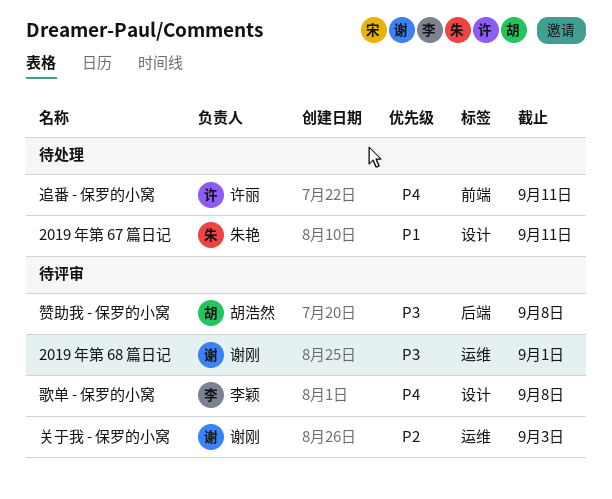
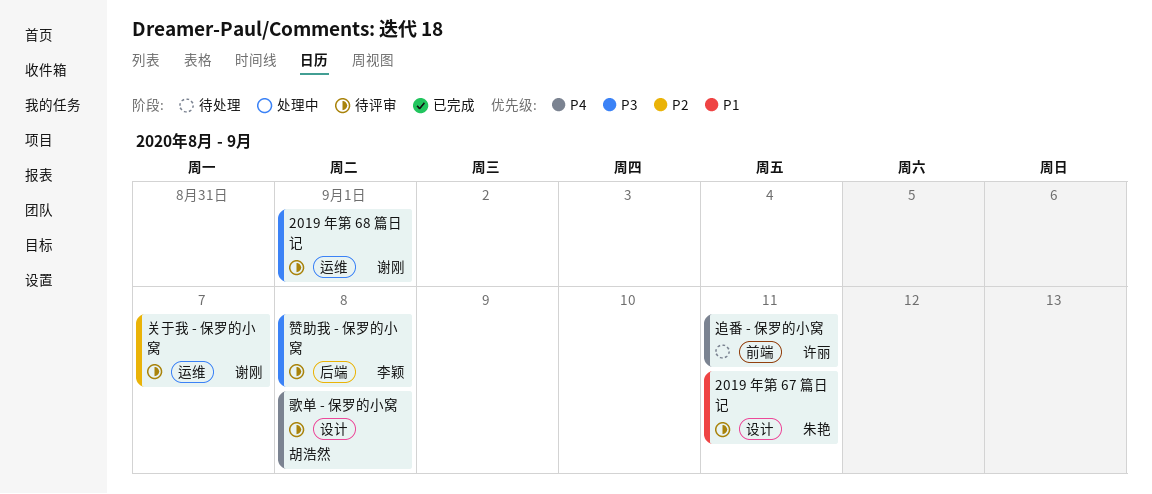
2019 年第 67 篇日记, status: 待处理 -> 待评审
关于我 - 保罗的小窝, due: Sep 3 -> Sep 7
歌单 - 保罗的小窝, owner: 李颖 -> 胡浩然
赞助我 - 保罗的小窝, owner: 胡浩然 -> 李颖

